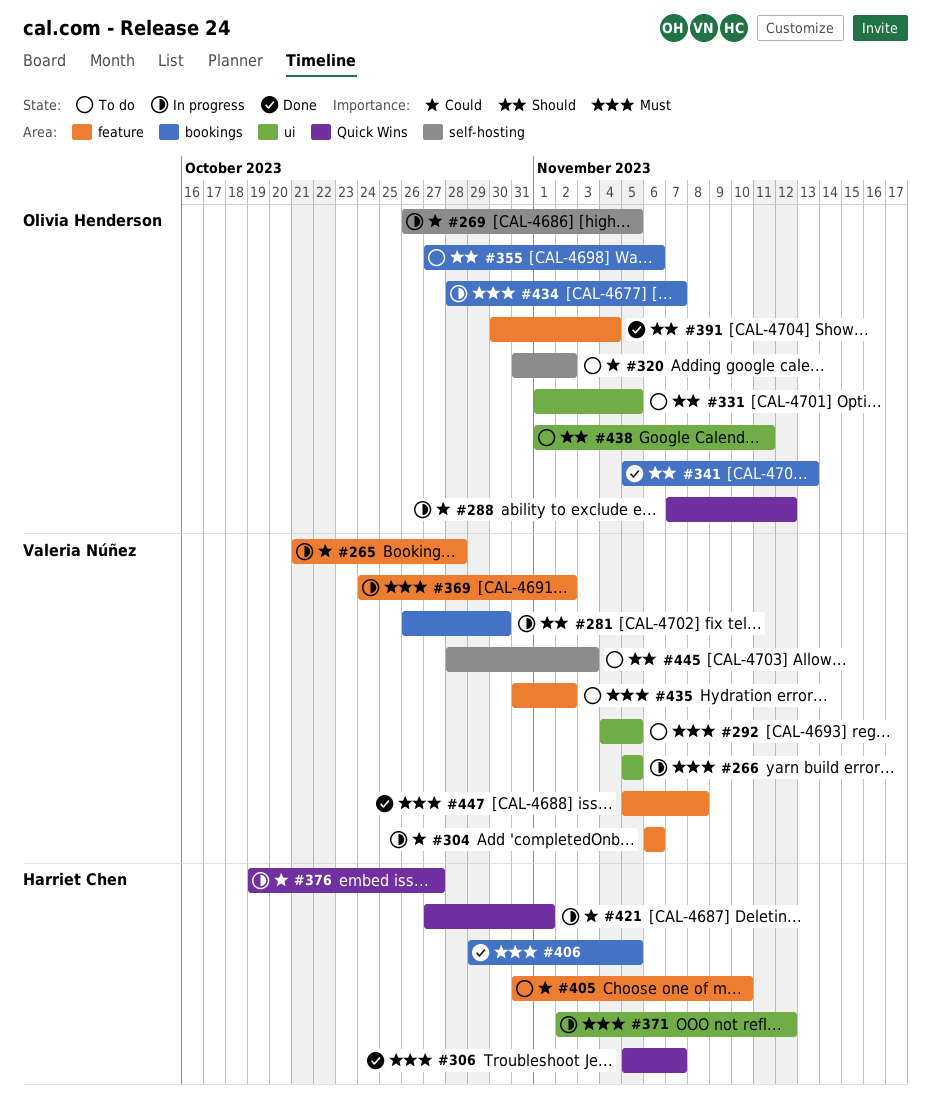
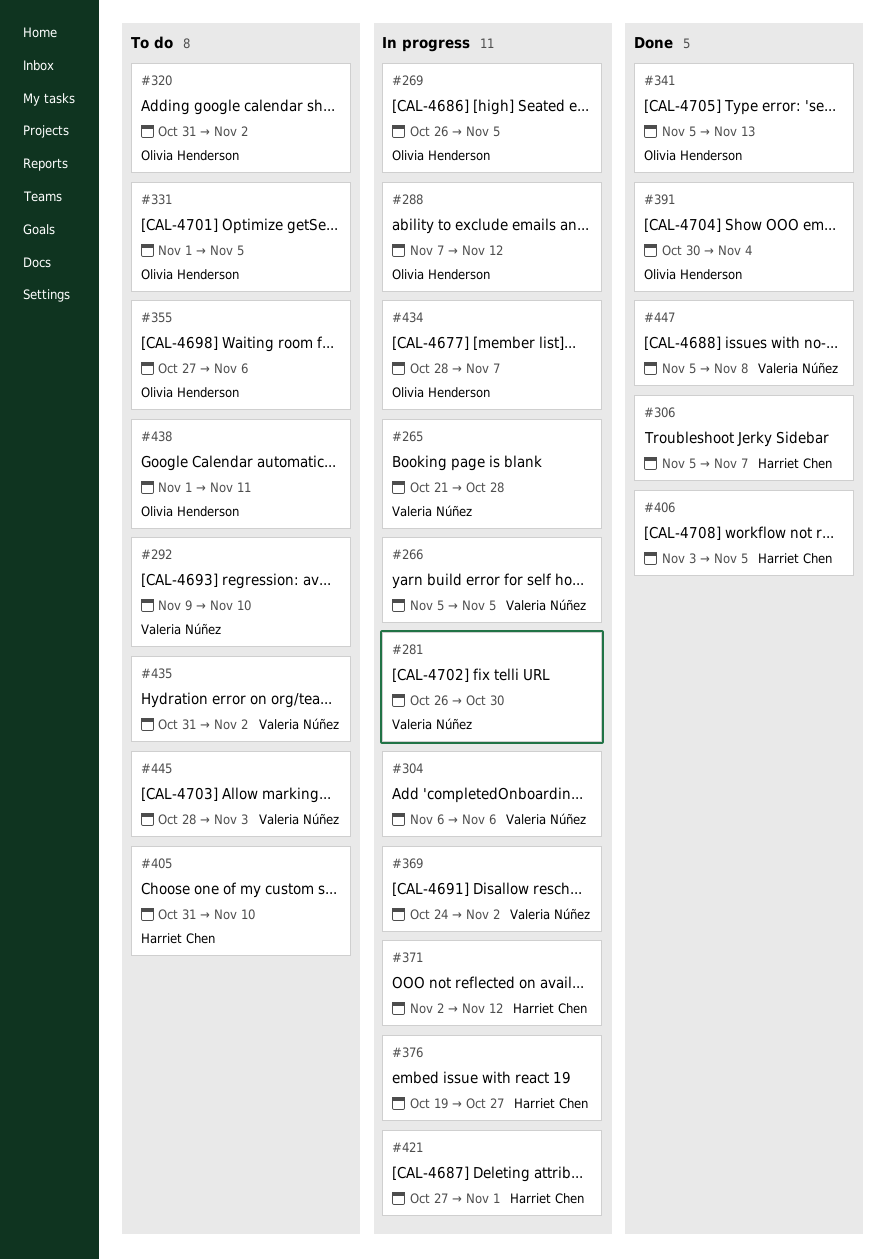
#292, start: Nov 4 -> Nov 9
#292, due: Nov 5 -> Nov 10
#406, start: Oct 29 -> Nov 3

